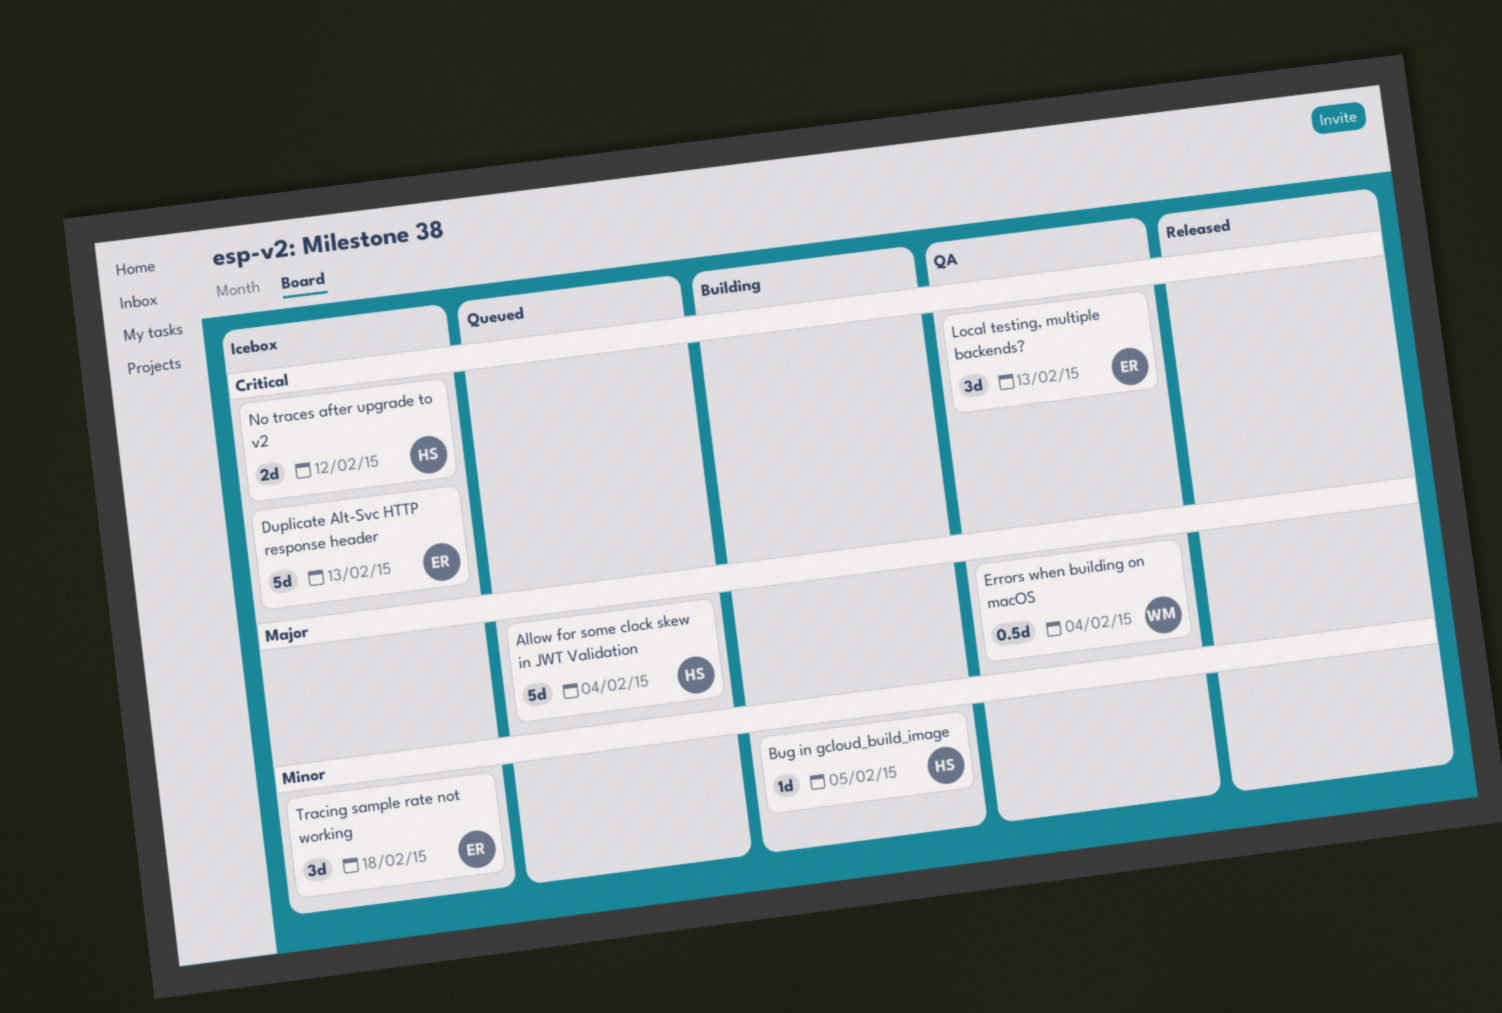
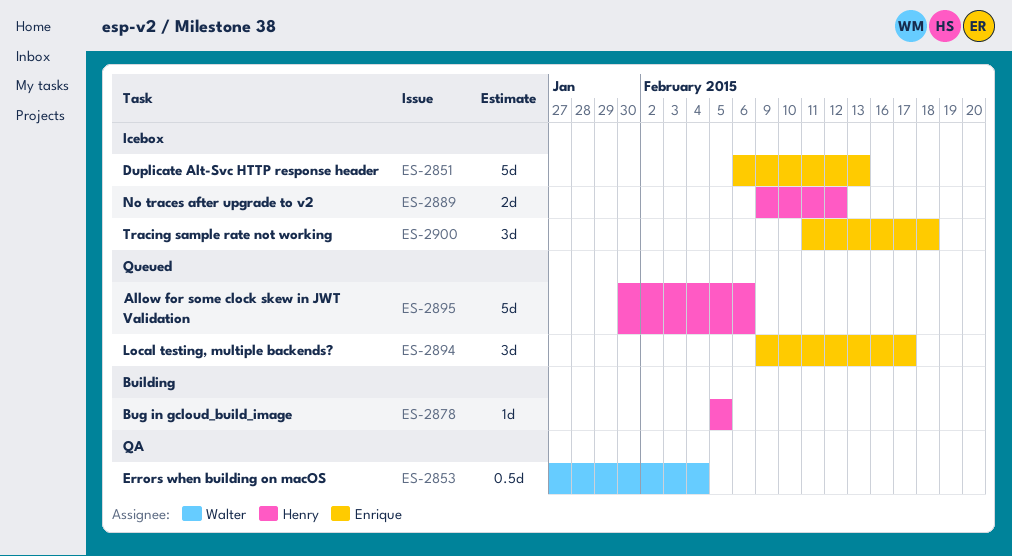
Allow for some clock skew in JWT Validation, due: Feb 4 -> Feb 6
Local testing, multiple backends?, status: QA -> Queued
Local testing, multiple backends?, due: Feb 13 -> Feb 17

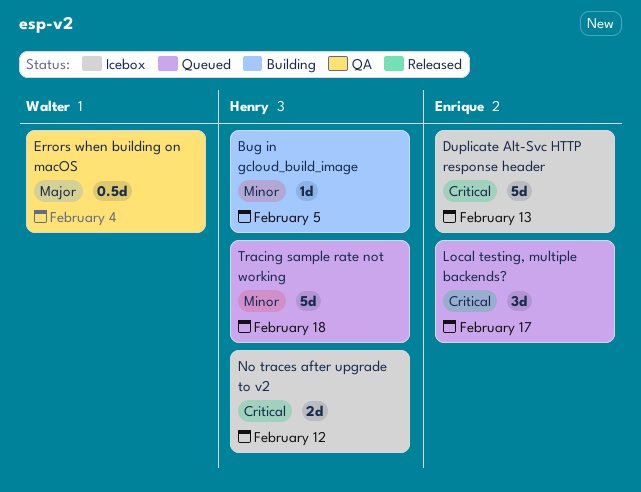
Allow for some clock skew in JWT Validation: present -> none
Tracing sample rate not working, status: Icebox -> Queued
Tracing sample rate not working, owner: Enrique -> Henry
Tracing sample rate not working, estimate: 3d -> 5d

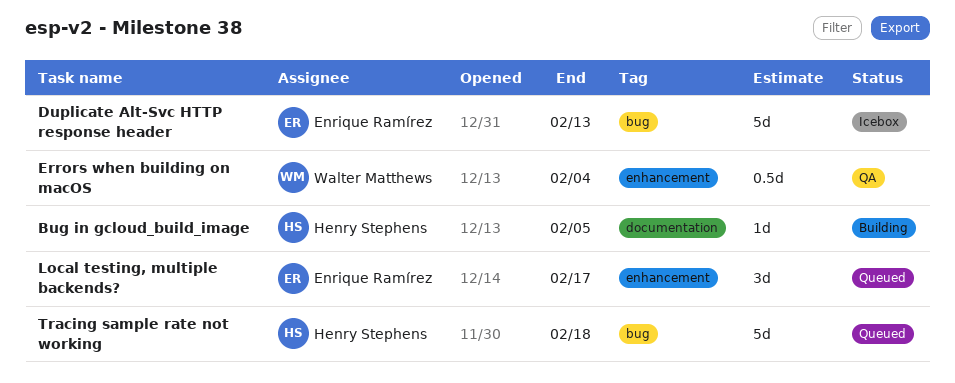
No traces after upgrade to v2: present -> none

